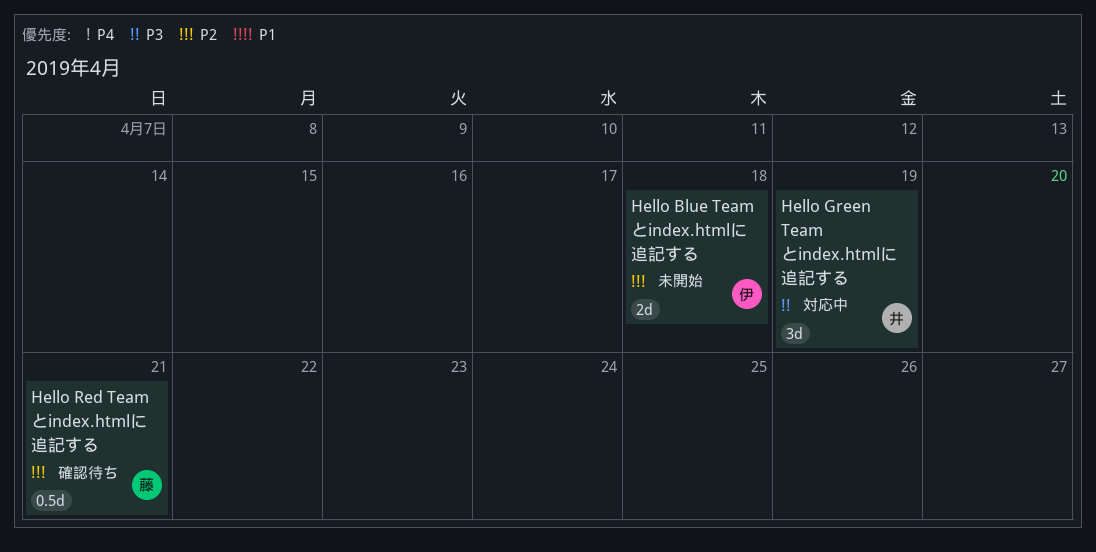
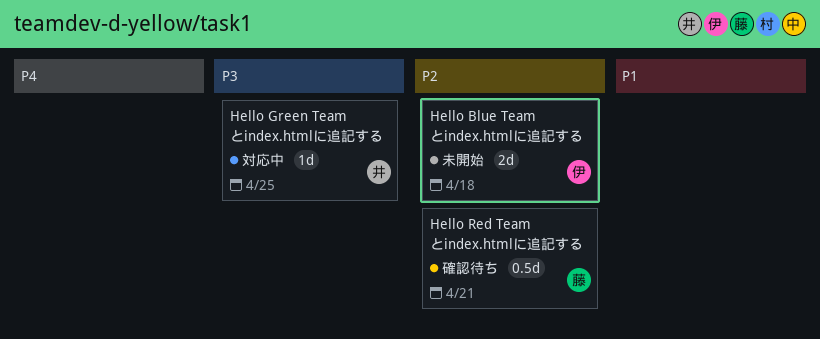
Hello Green Teamとindex.htmlに追記する, estimate: 3d -> 1d
Hello Green Teamとindex.htmlに追記する, due: Apr 19 -> Apr 25

